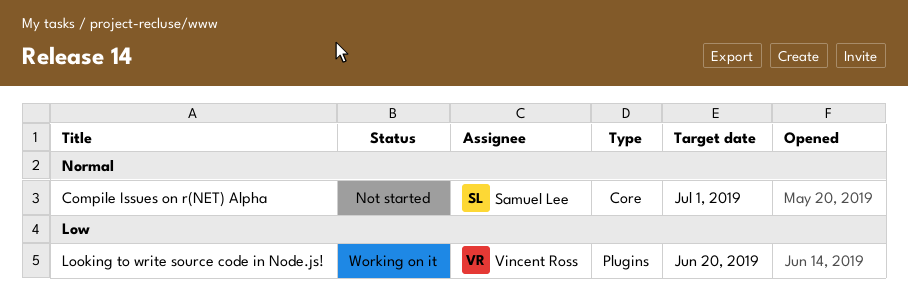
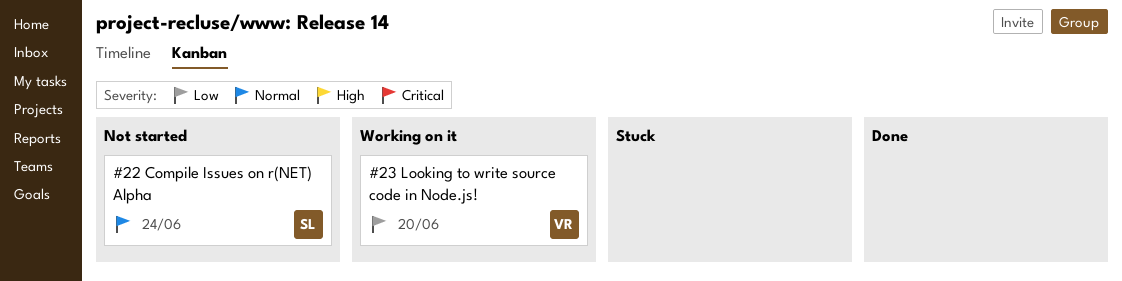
Compile Issues on r(NET) Alpha, due: Jul 1 -> Jun 24

